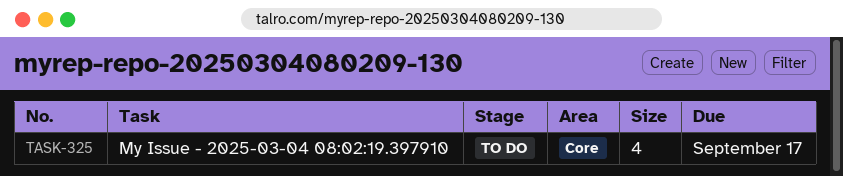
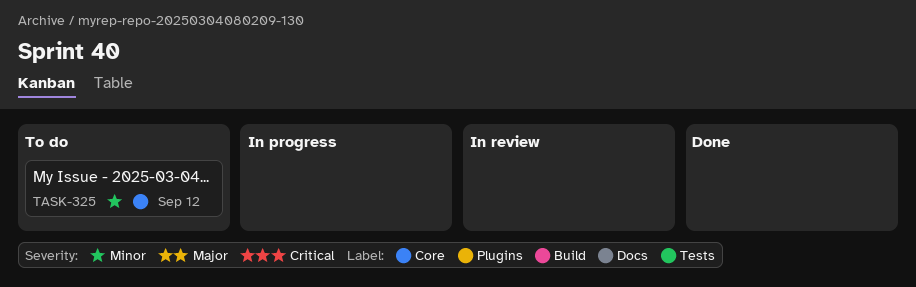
TASK-325, due: Sep 17 -> Sep 12

